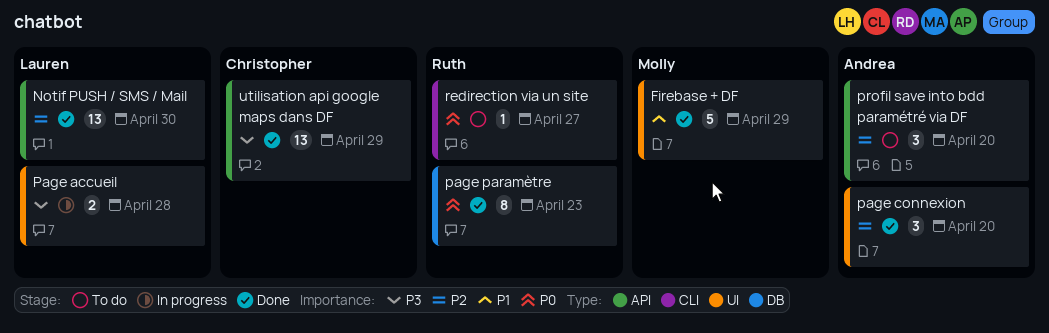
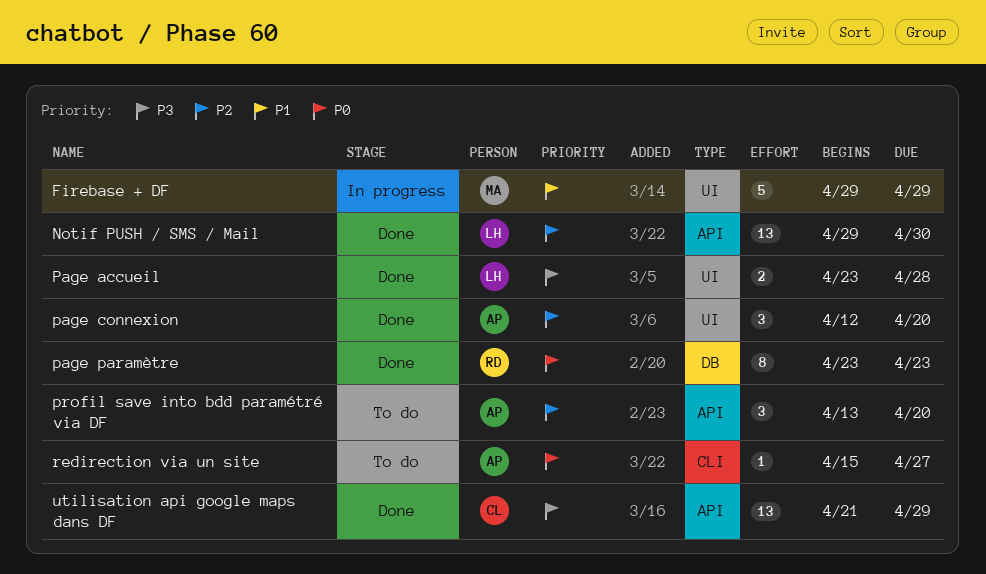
Firebase + DF, status: Done -> In progress
Page accueil, status: In progress -> Done
redirection via un site, owner: Ruth -> Andrea

